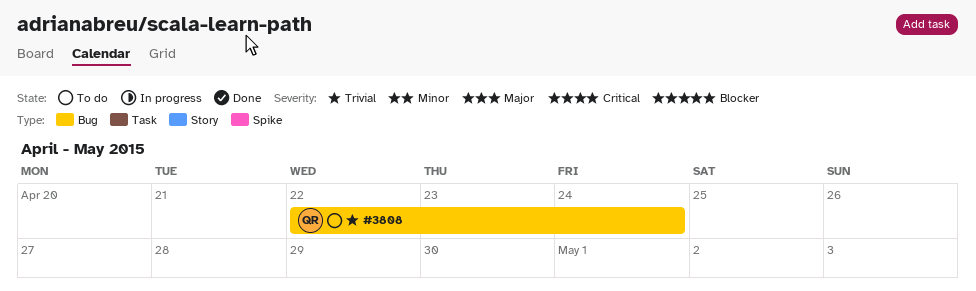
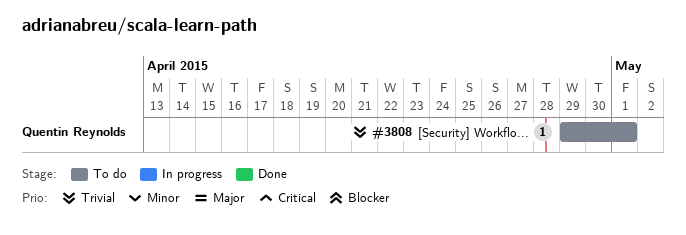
#3808, start: Apr 22 -> Apr 29
#3808, due: Apr 24 -> May 1

